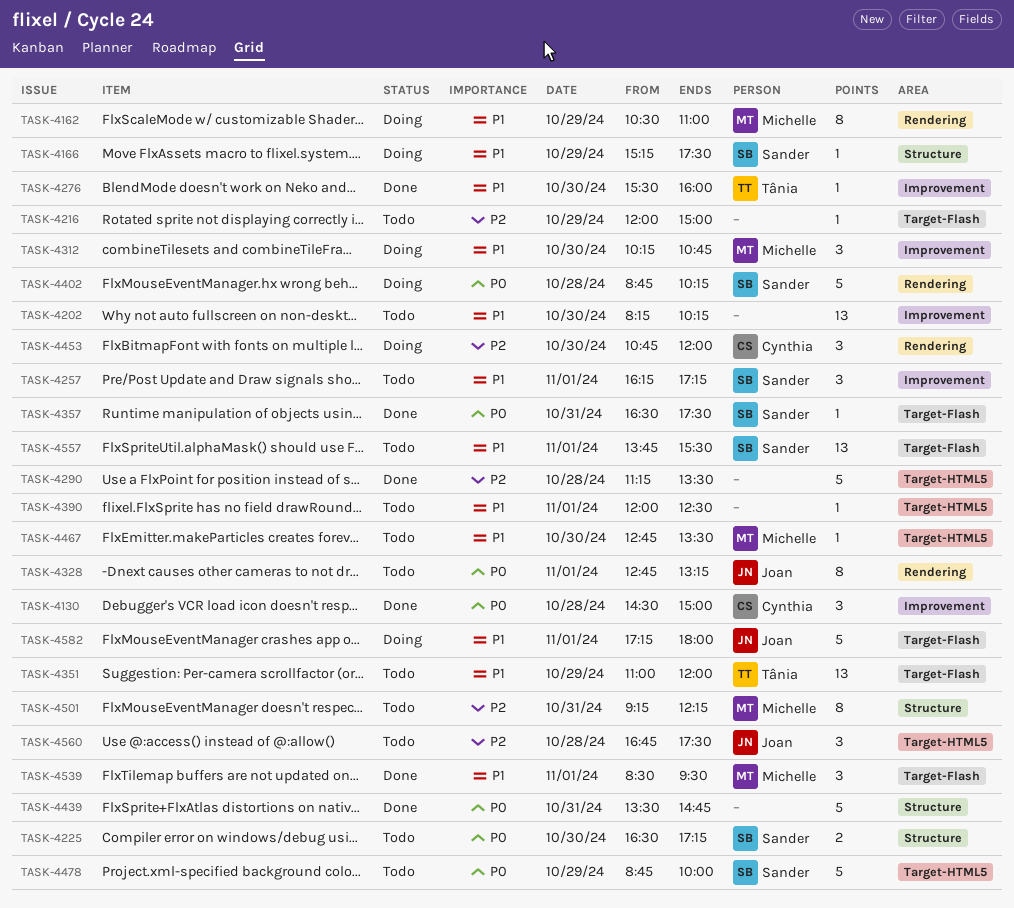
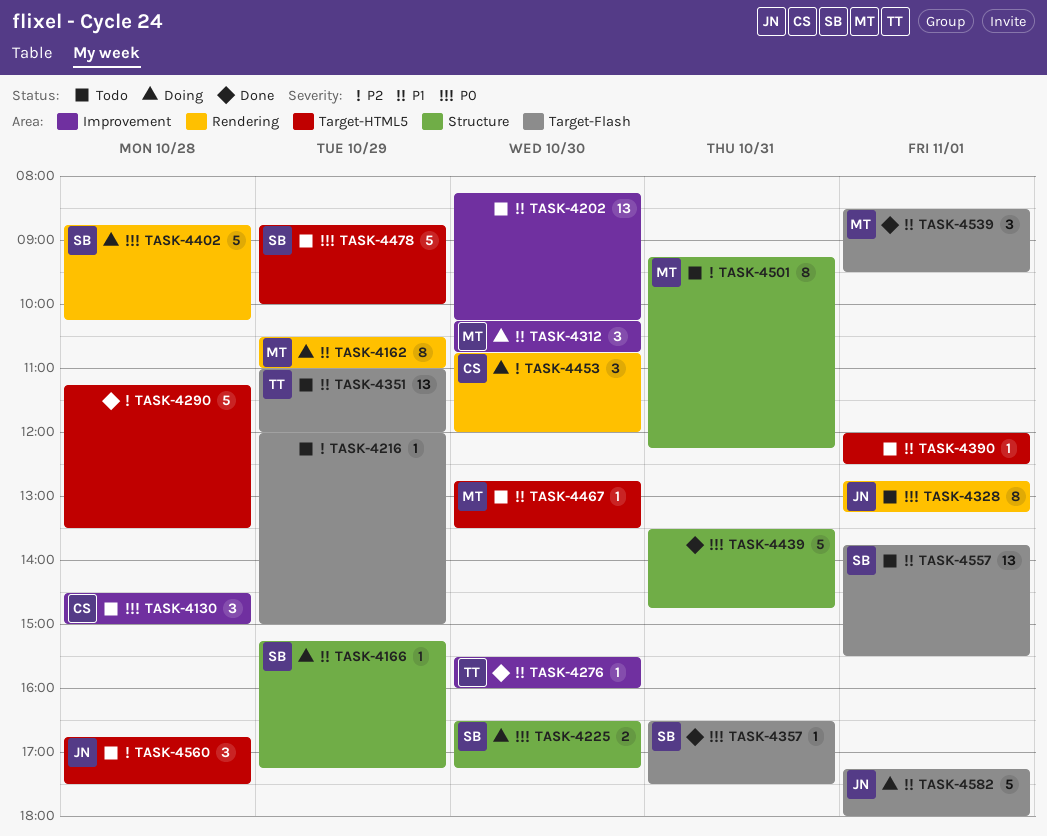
TASK-4130, status: Done -> Todo
TASK-4166, ends: 17:30 -> 17:15
TASK-4225, status: Todo -> Doing
TASK-4257: present -> none

